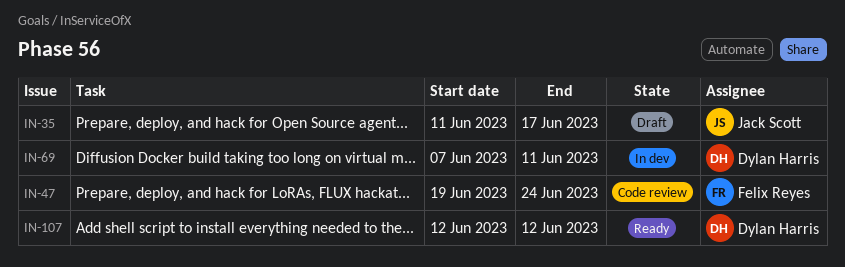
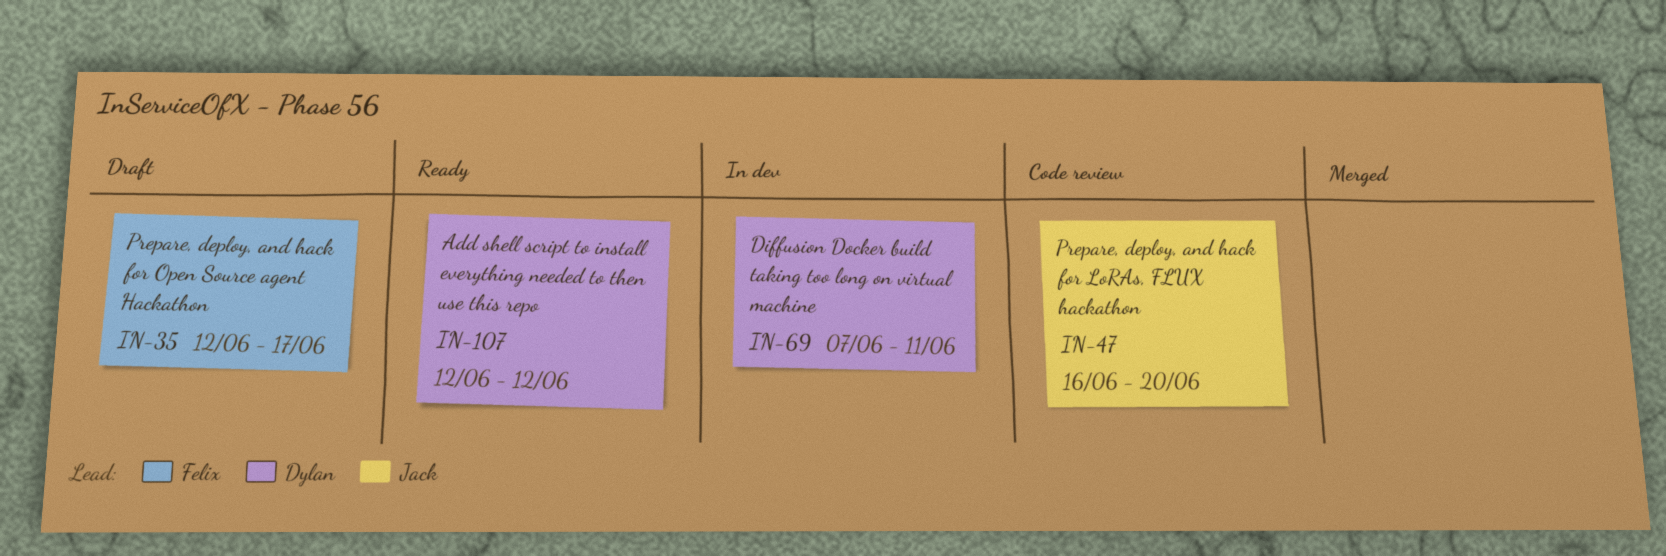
IN-35, owner: Jack Scott -> Felix Reyes
IN-35, start: Jun 11 -> Jun 12
IN-47, owner: Felix Reyes -> Jack Scott
IN-47, start: Jun 19 -> Jun 16
IN-47, due: Jun 24 -> Jun 20

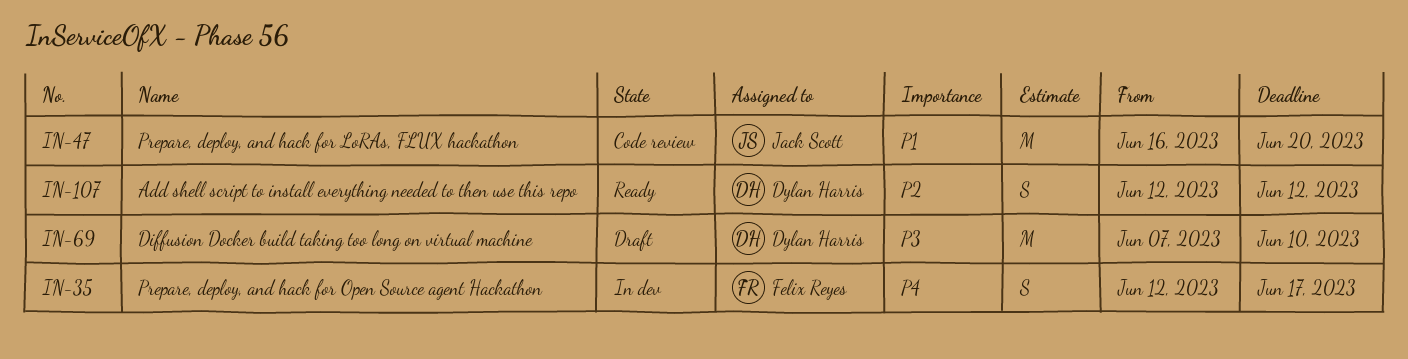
IN-35, status: Draft -> In dev
IN-69, status: In dev -> Draft
IN-69, due: Jun 11 -> Jun 10

